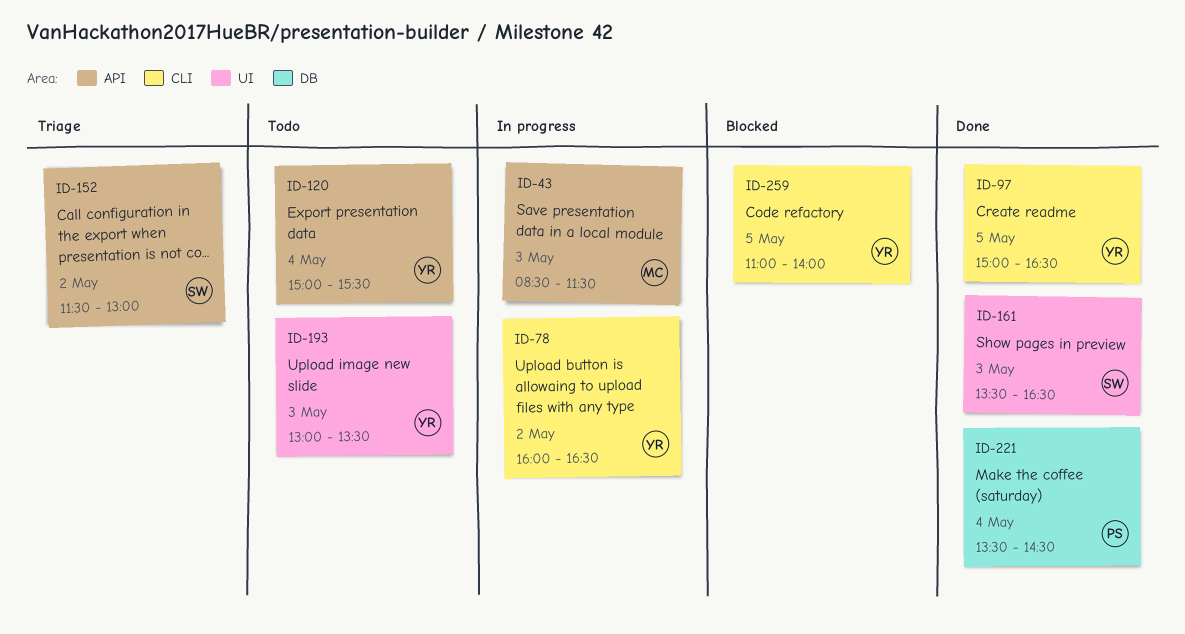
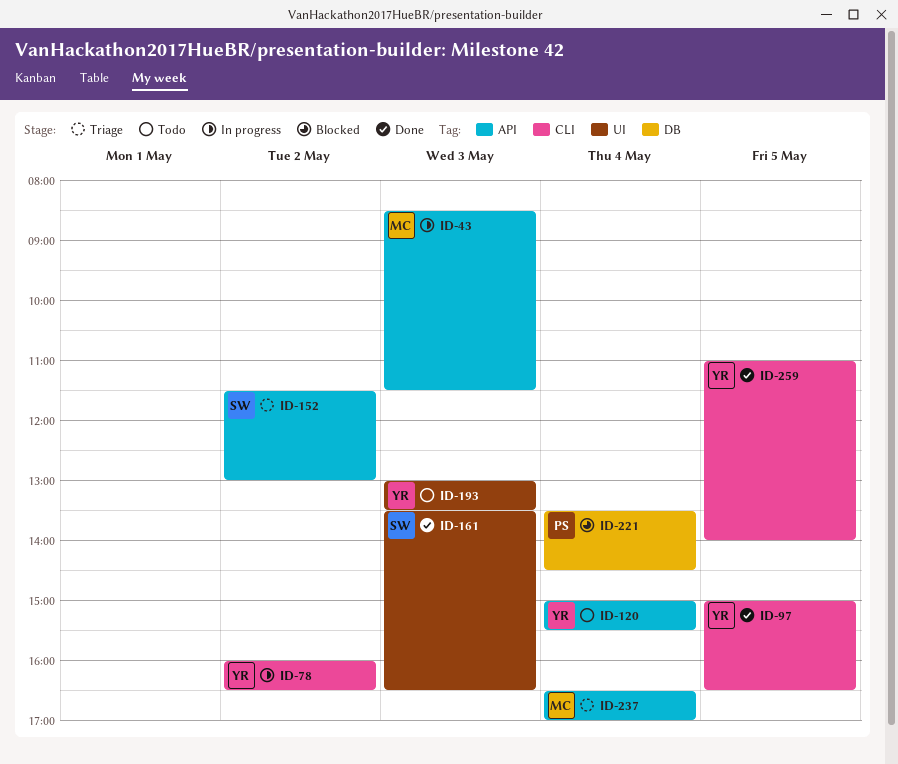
ID-221, status: Done -> Blocked
ID-237: none -> present
ID-259, status: Blocked -> Done

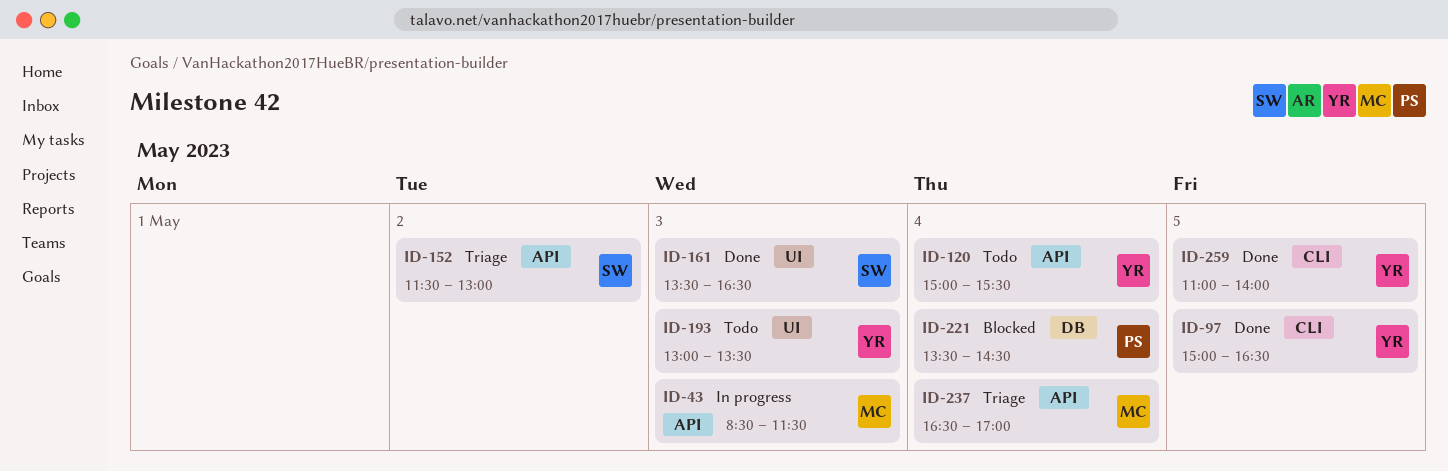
ID-78: present -> none

